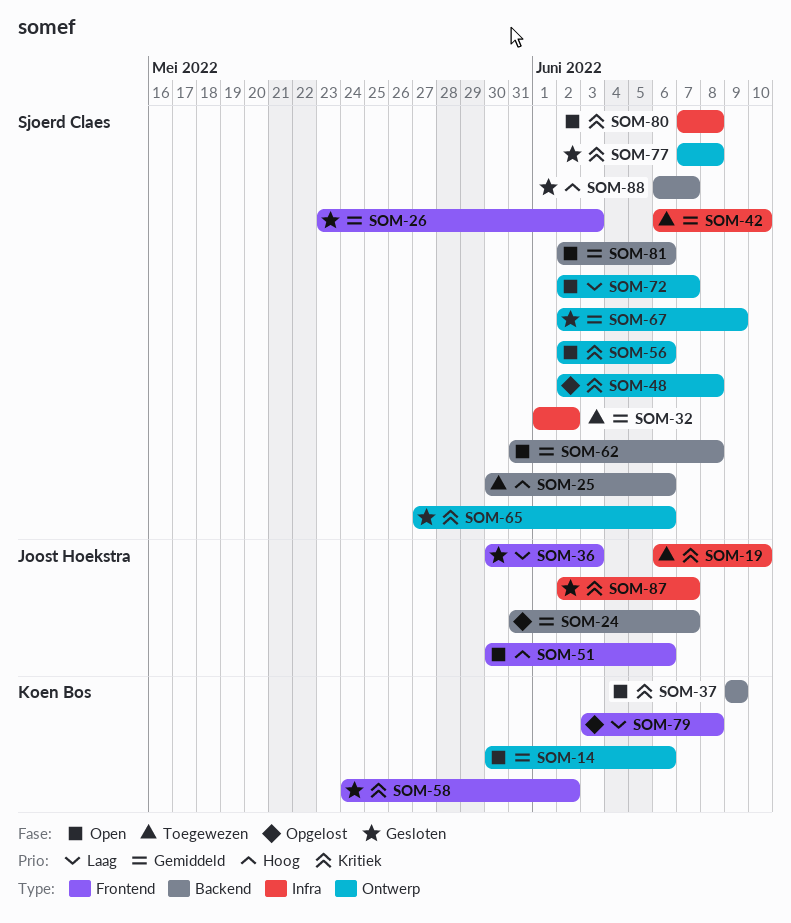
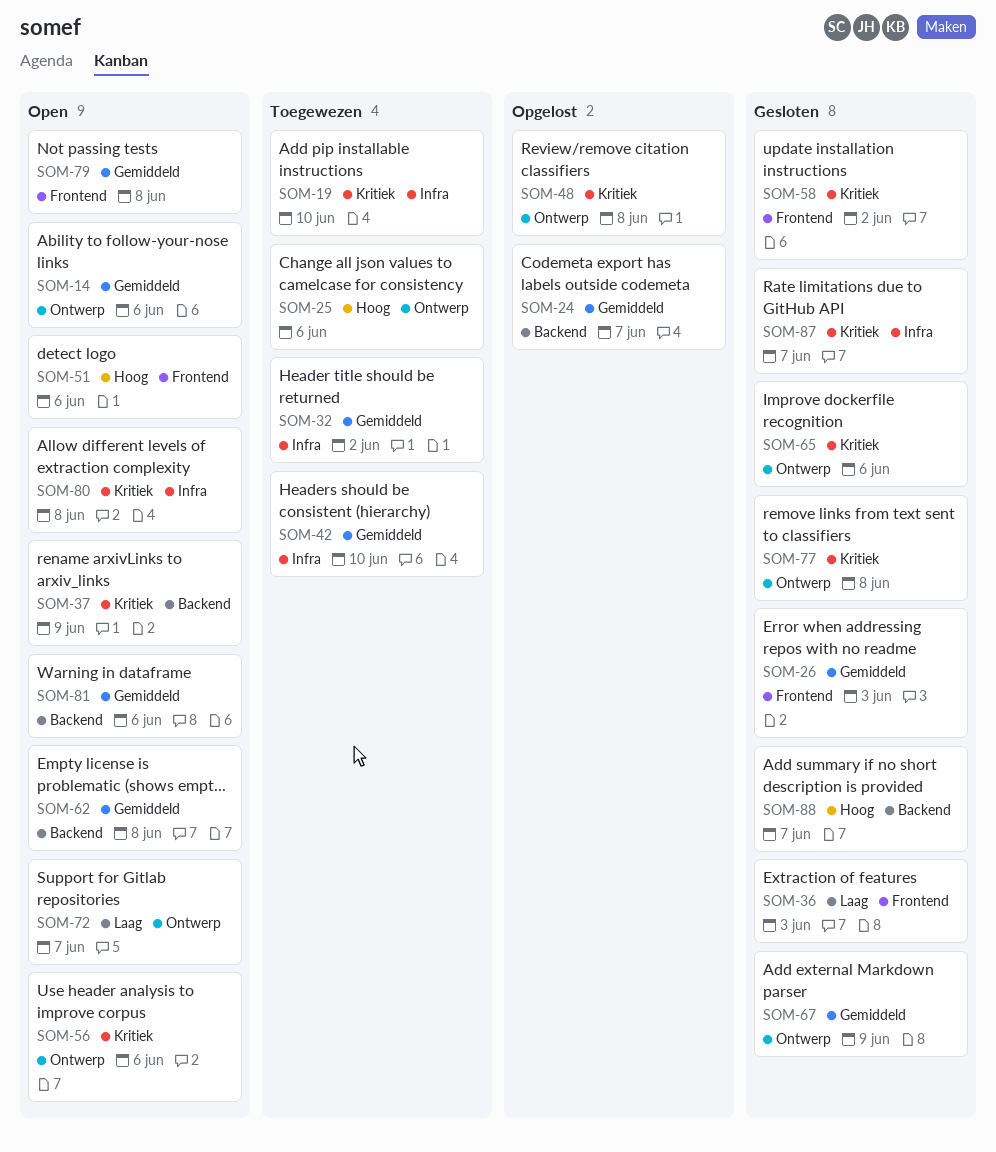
SOM-25, label: Backend -> Ontwerp
SOM-79, status: Opgelost -> Open
SOM-79, priority: Laag -> Gemiddeld

